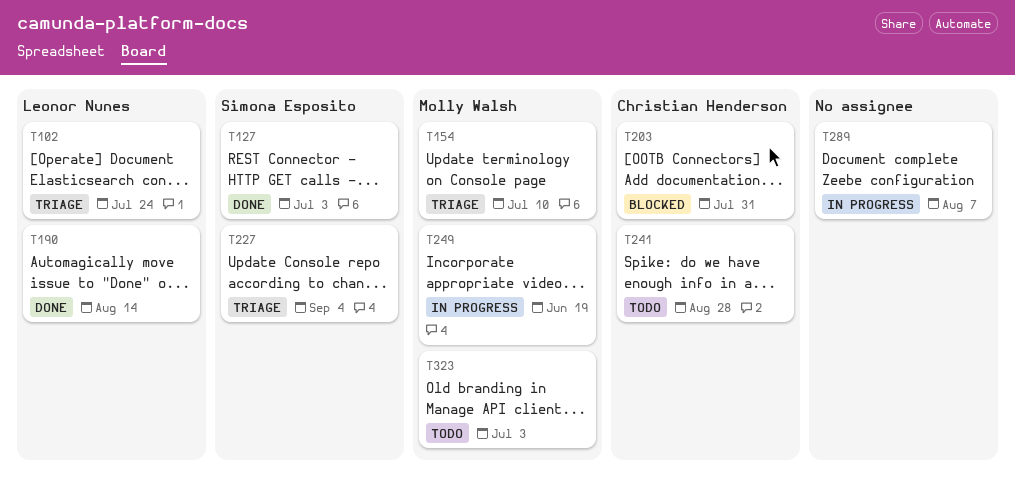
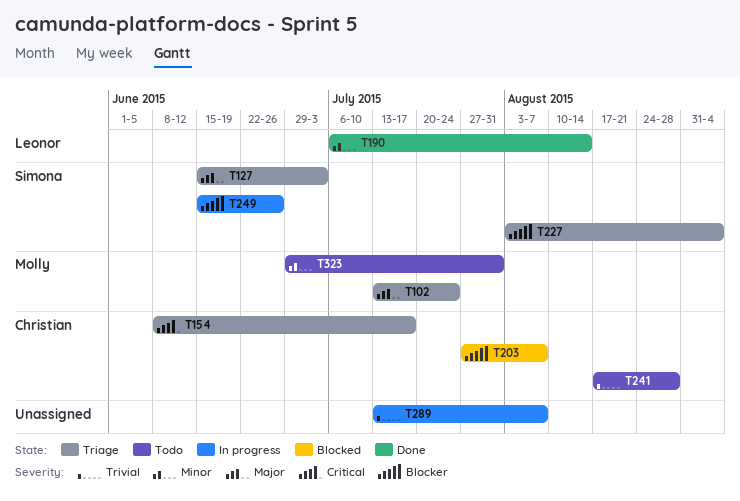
T102, owner: Leonor Nunes -> Molly Walsh
T127, status: Done -> Triage
T154, owner: Molly Walsh -> Christian Henderson
T154, due: Jul 10 -> Jul 17
T203, due: Jul 31 -> Aug 7
T249, owner: Molly Walsh -> Simona Esposito
T249, due: Jun 19 -> Jun 26
T323, due: Jul 3 -> Jul 31

